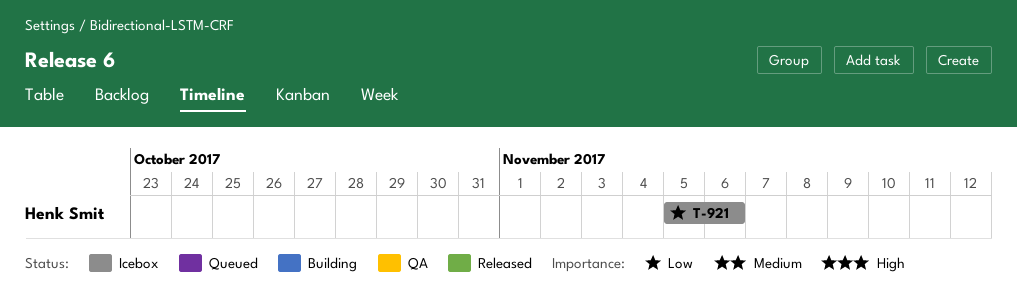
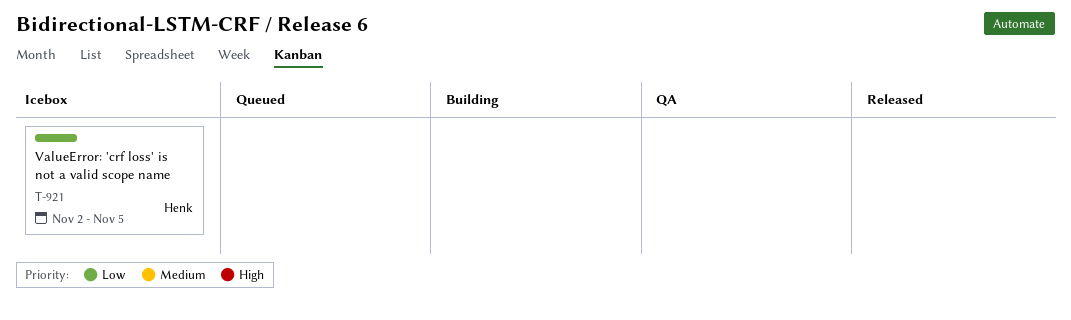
T-921, start: Nov 5 -> Nov 2
T-921, due: Nov 6 -> Nov 5

